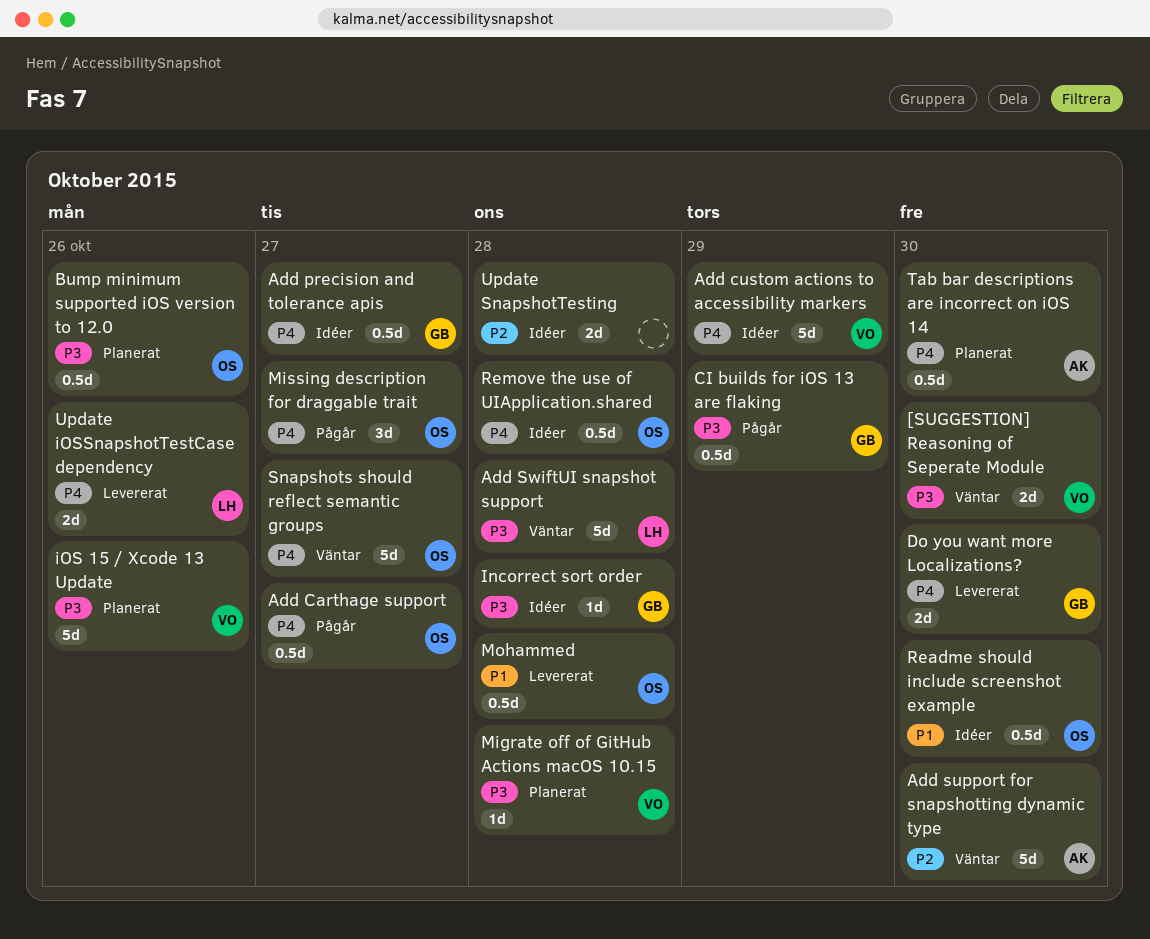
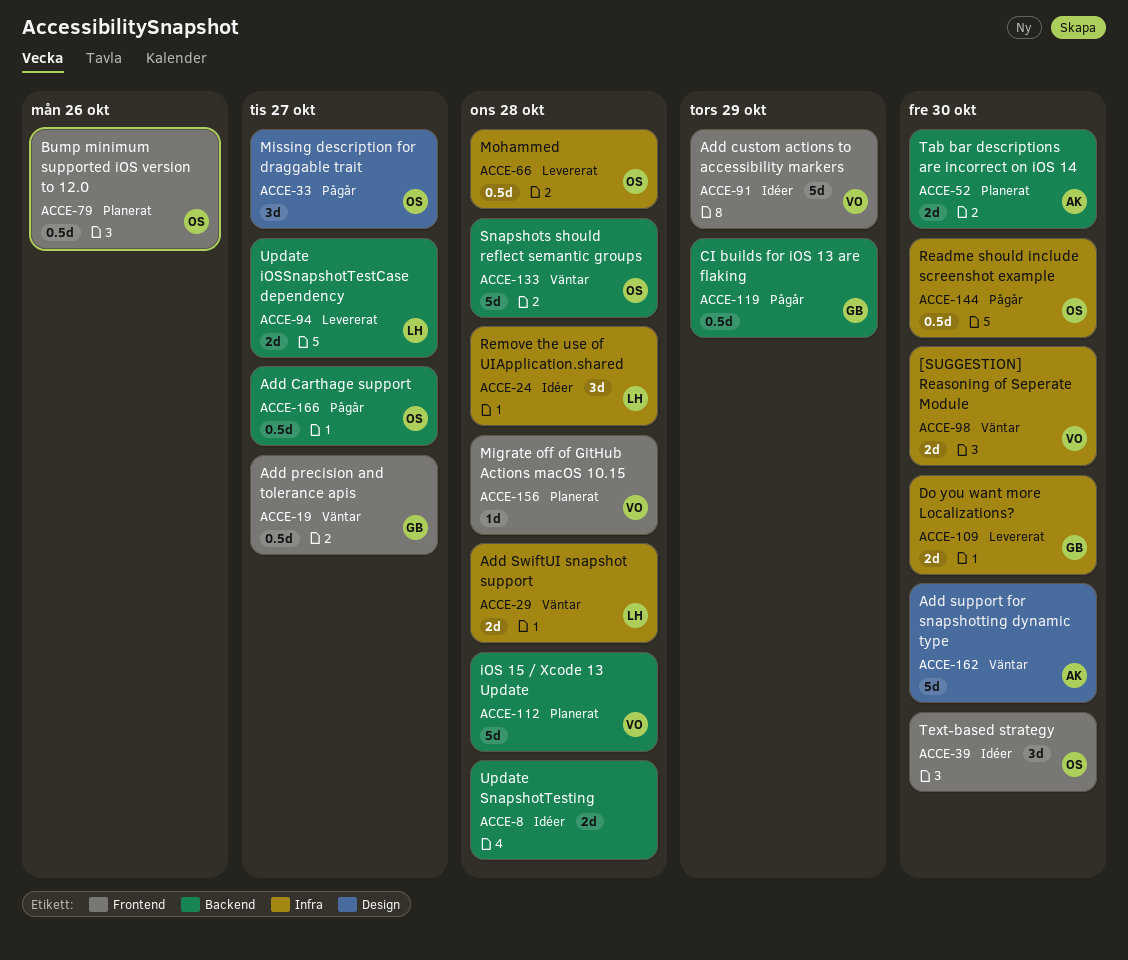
Add precision and tolerance apis, status: Idéer -> Väntar
Add SwiftUI snapshot support, estimate: 5d -> 2d
Incorrect sort order: present -> none
iOS 15 / Xcode 13 Update, due: Oct 26 -> Oct 28
Readme should include screenshot example, status: Idéer -> Pågår
Remove the use of UIApplication.shared, owner: OS -> LH
Remove the use of UIApplication.shared, estimate: 0.5d -> 3d
Snapshots should reflect semantic groups, due: Oct 27 -> Oct 28
Tab bar descriptions are incorrect on iOS 14, estimate: 0.5d -> 2d
Text-based strategy: none -> present
Update iOSSnapshotTestCase dependency, due: Oct 26 -> Oct 27

